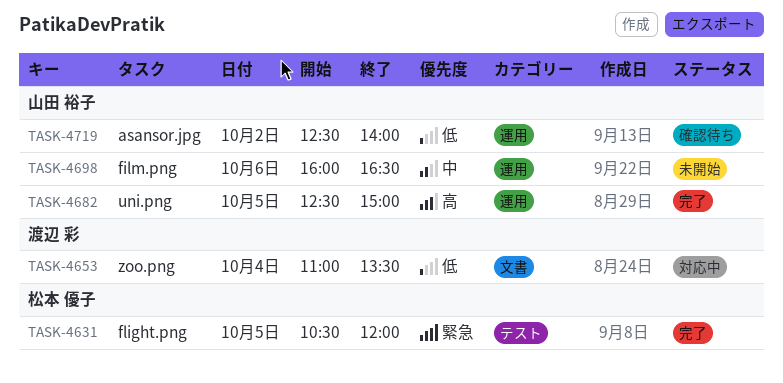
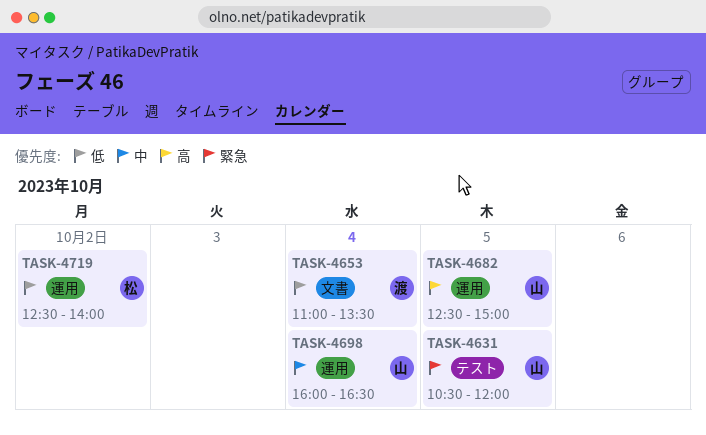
TASK-4631, owner: 松本 優子 -> 山田 裕子
TASK-4698, day: Oct 6 -> Oct 4
TASK-4719, owner: 山田 裕子 -> 松本 優子

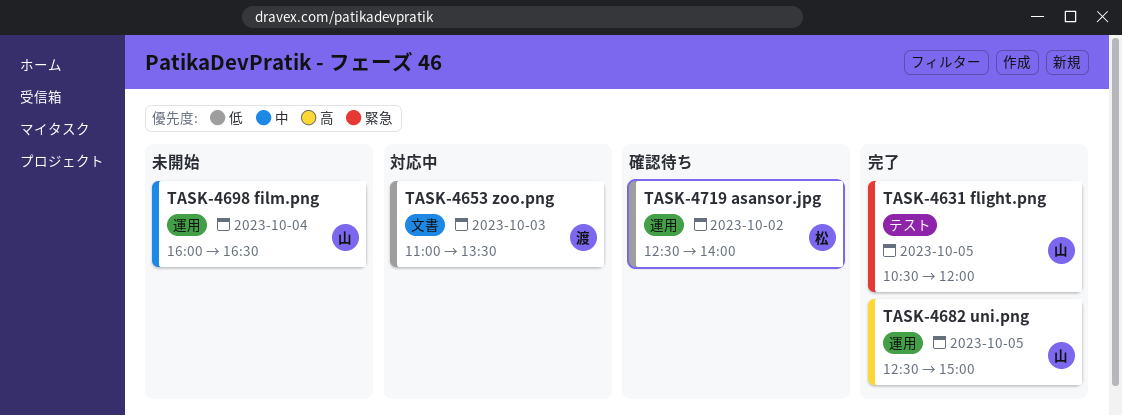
TASK-4653, day: Oct 4 -> Oct 3

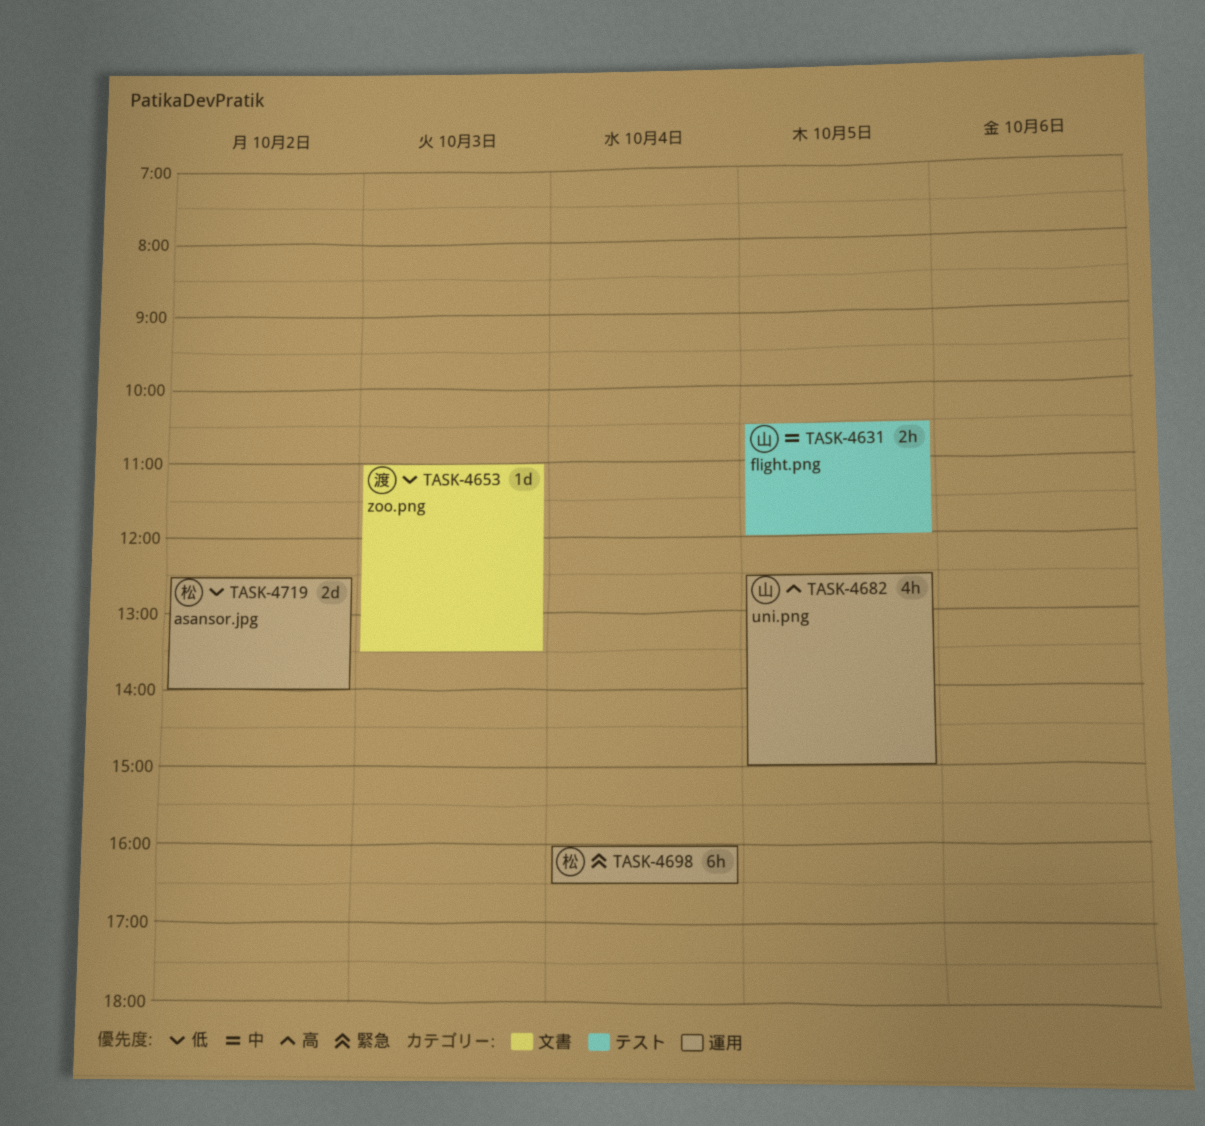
TASK-4631, priority: 緊急 -> 中
TASK-4698, owner: 山 -> 松
TASK-4698, priority: 中 -> 緊急

